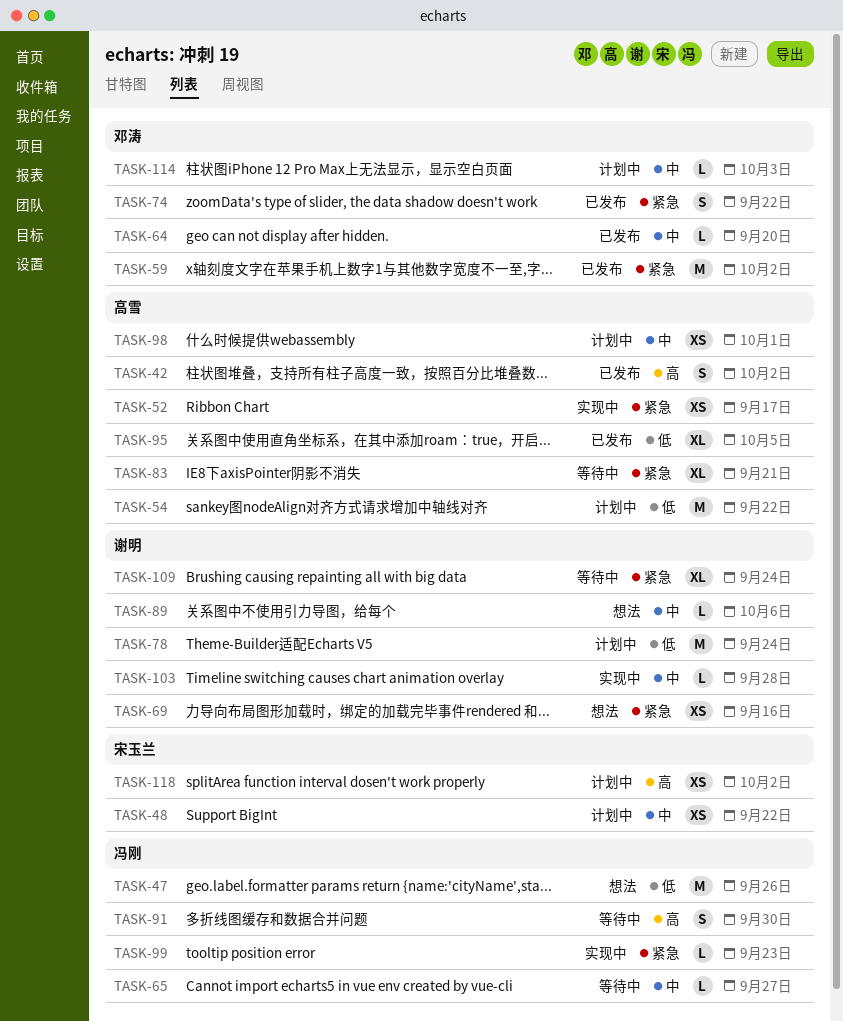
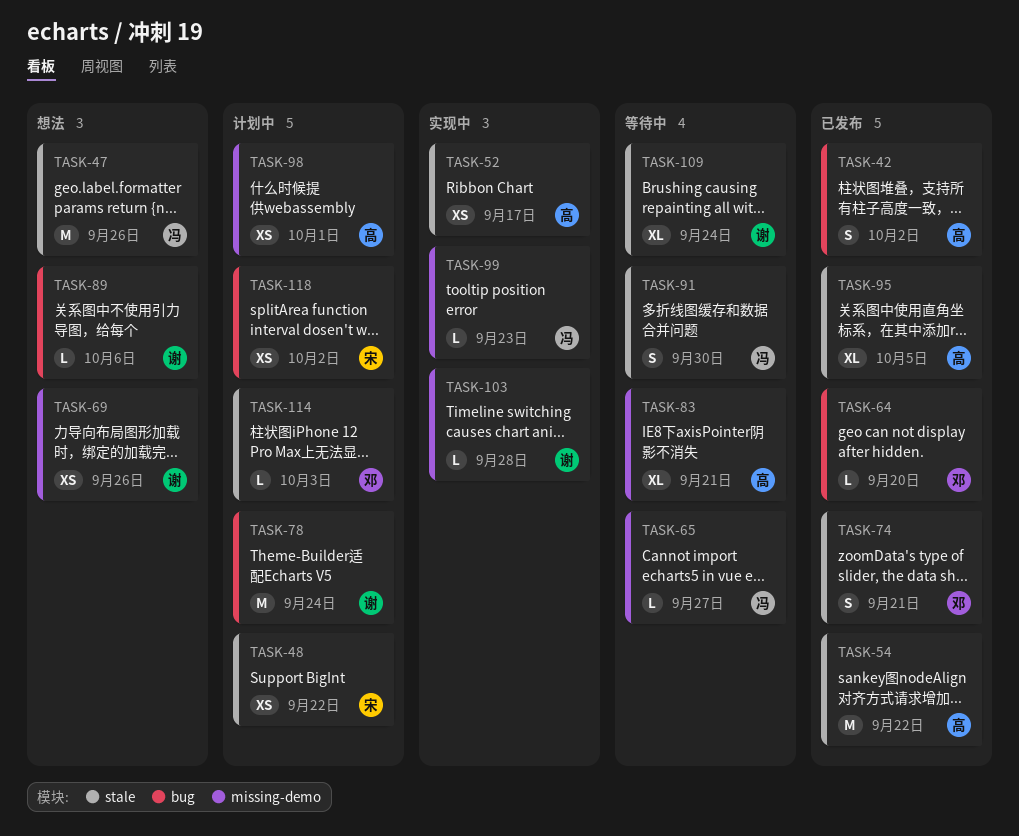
TASK-54, status: 计划中 -> 已发布
TASK-59: present -> none
TASK-69, due: Sep 16 -> Sep 26
TASK-74, due: Sep 22 -> Sep 21

